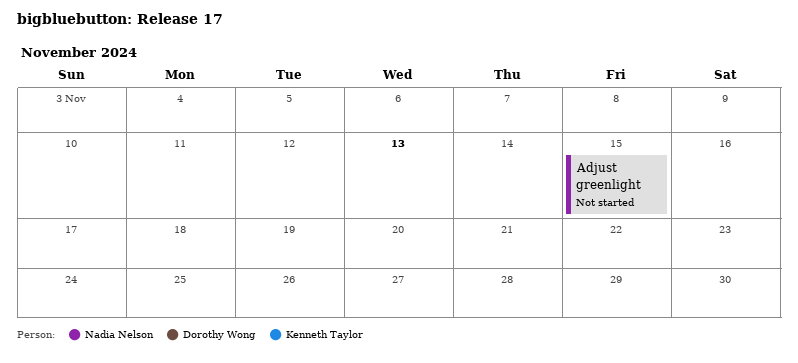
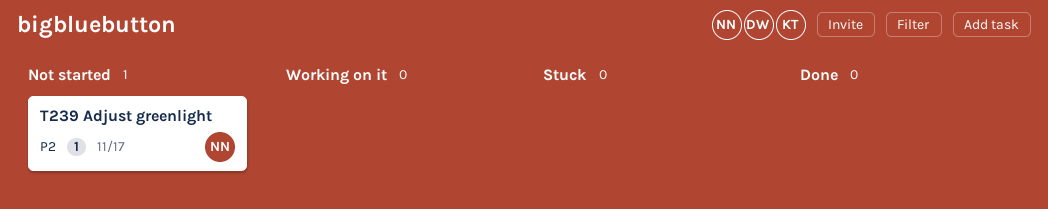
Adjust greenlight, due: Nov 15 -> Nov 17

